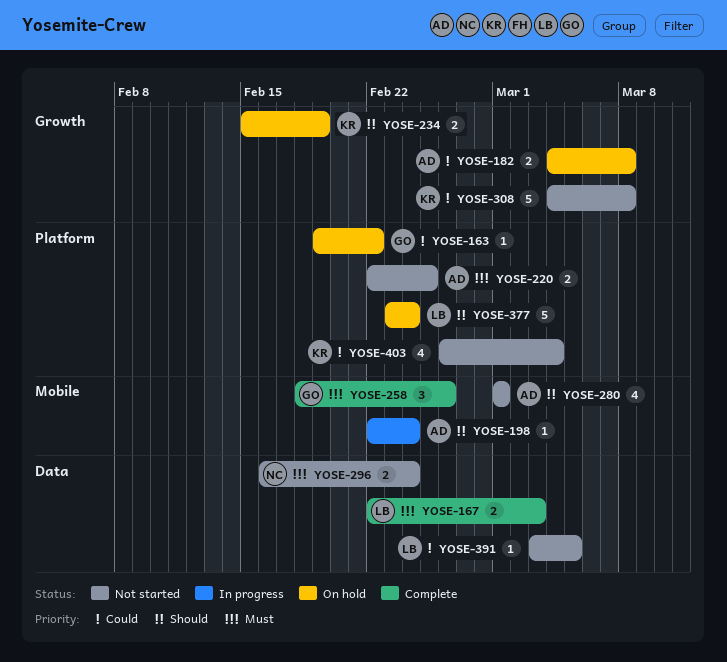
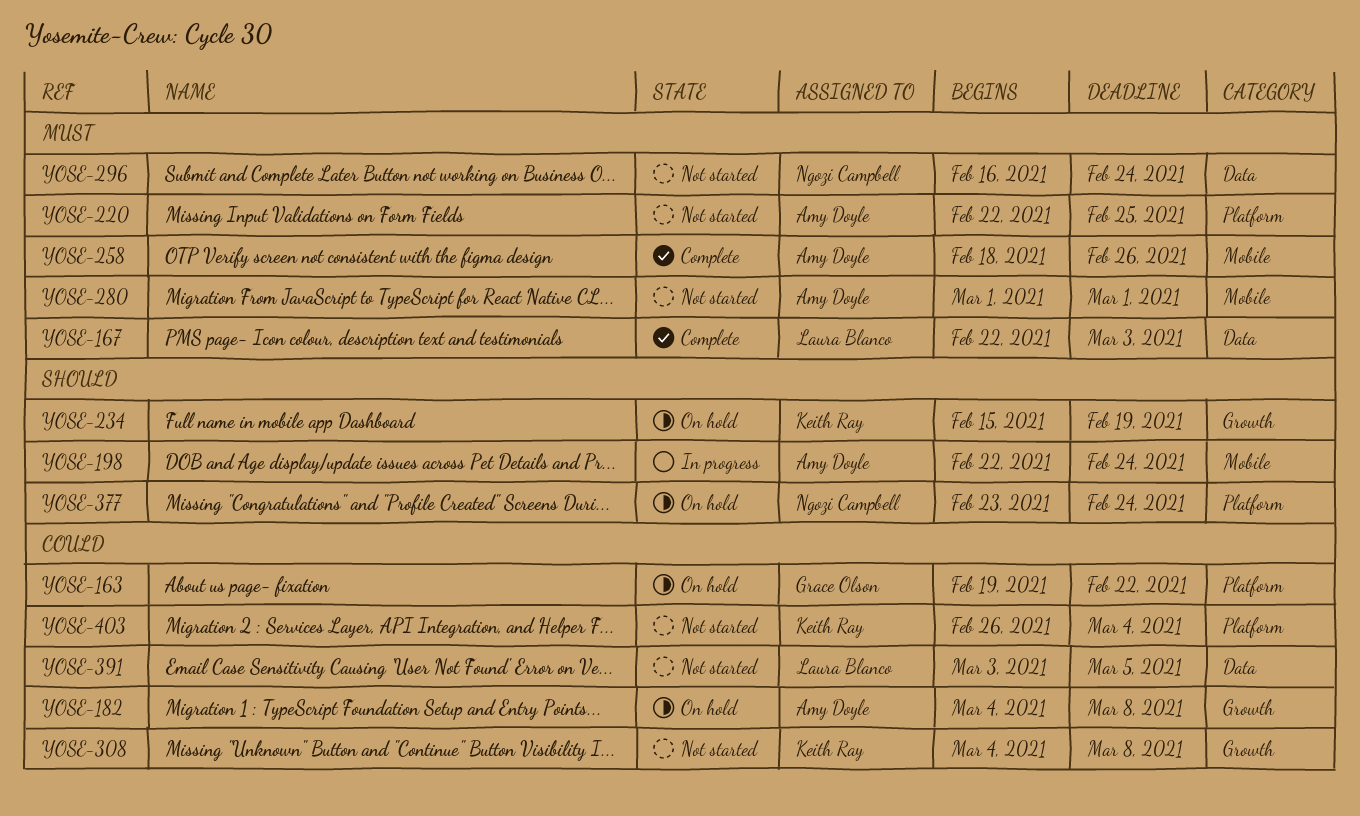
YOSE-258, owner: Grace Olson -> Amy Doyle
YOSE-280, priority: Should -> Must
YOSE-377, owner: Laura Blanco -> Ngozi Campbell

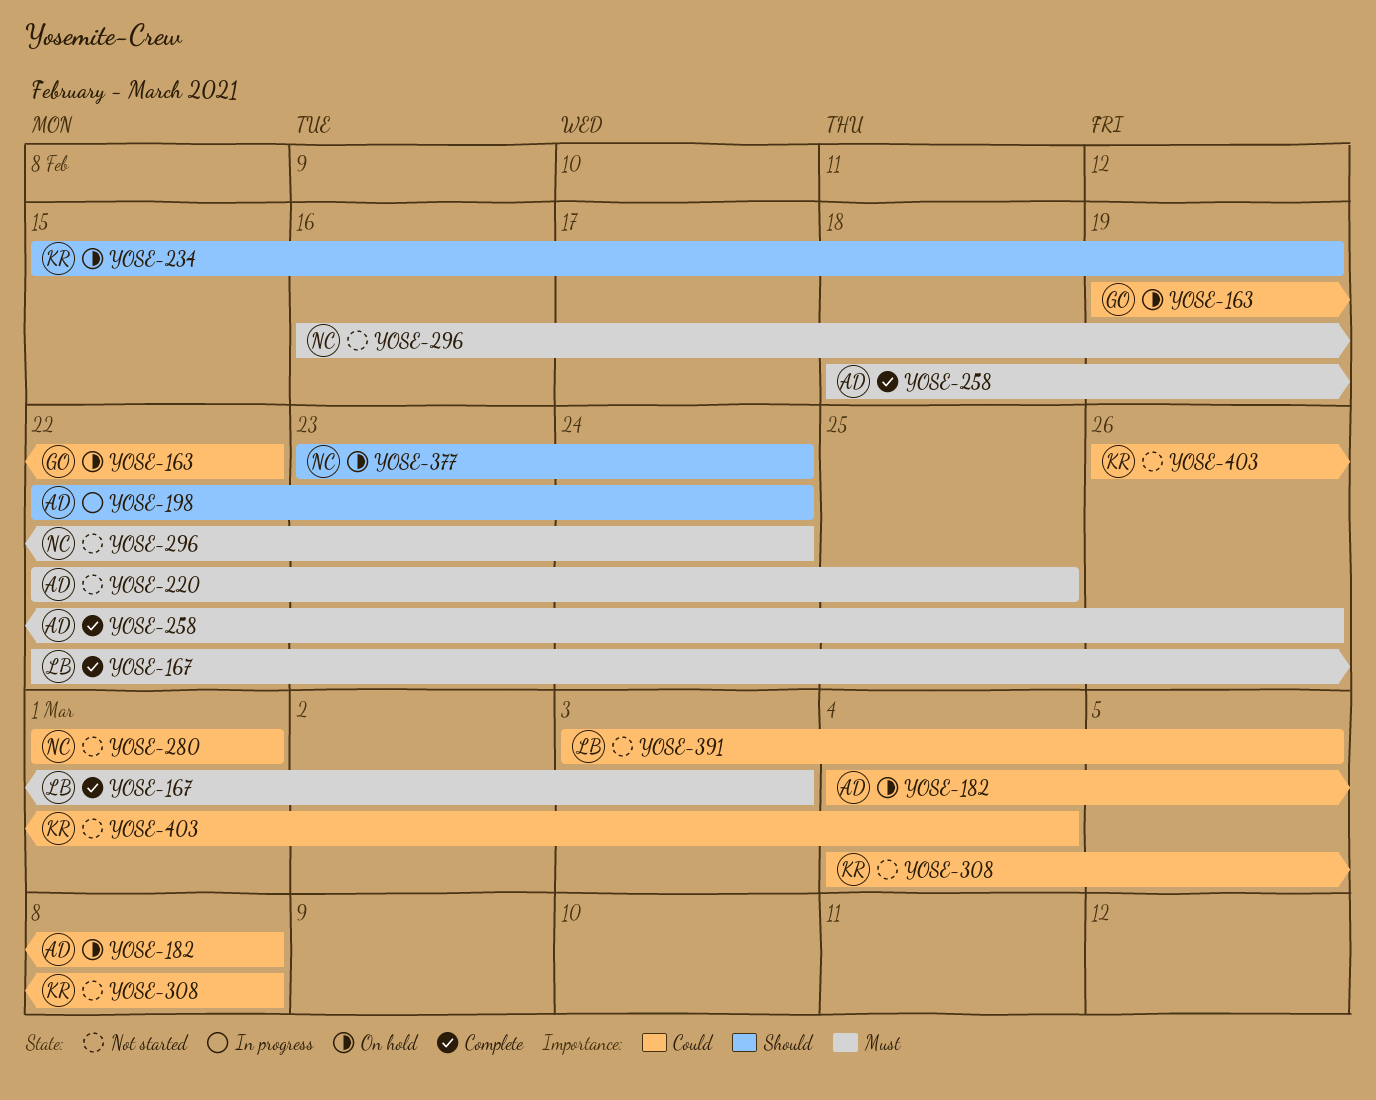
YOSE-280, owner: Amy Doyle -> Ngozi Campbell
YOSE-280, priority: Must -> Could

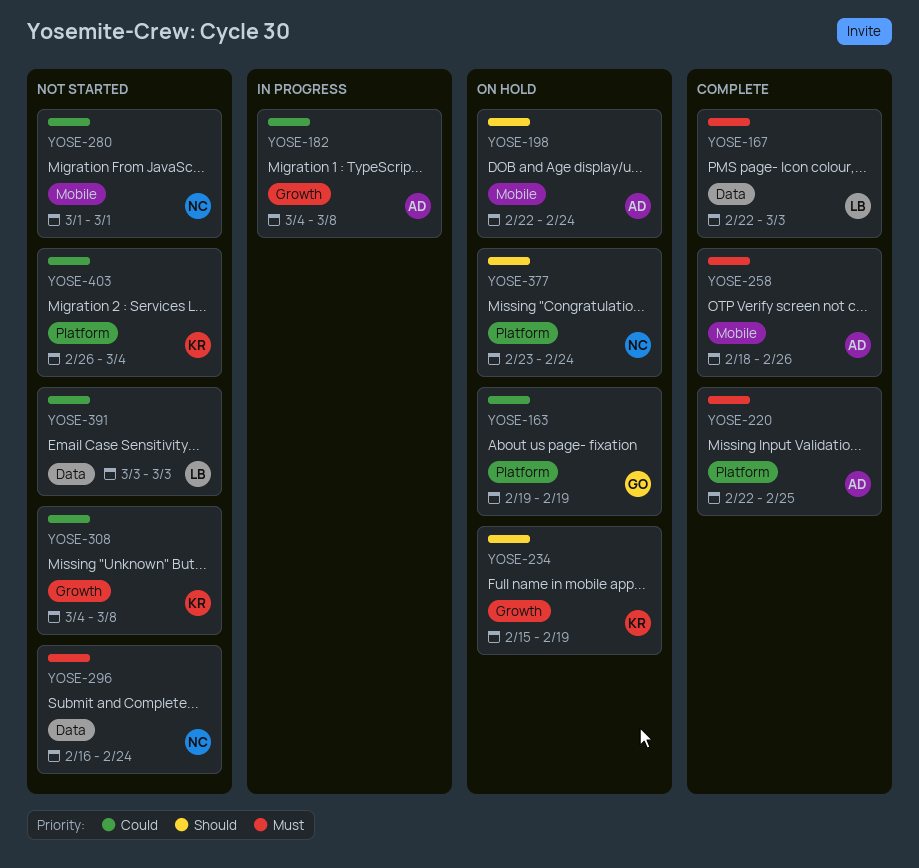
YOSE-163, due: Feb 22 -> Feb 19
YOSE-182, status: On hold -> In progress
YOSE-198, status: In progress -> On hold
YOSE-220, status: Not started -> Complete
YOSE-391, due: Mar 5 -> Mar 3

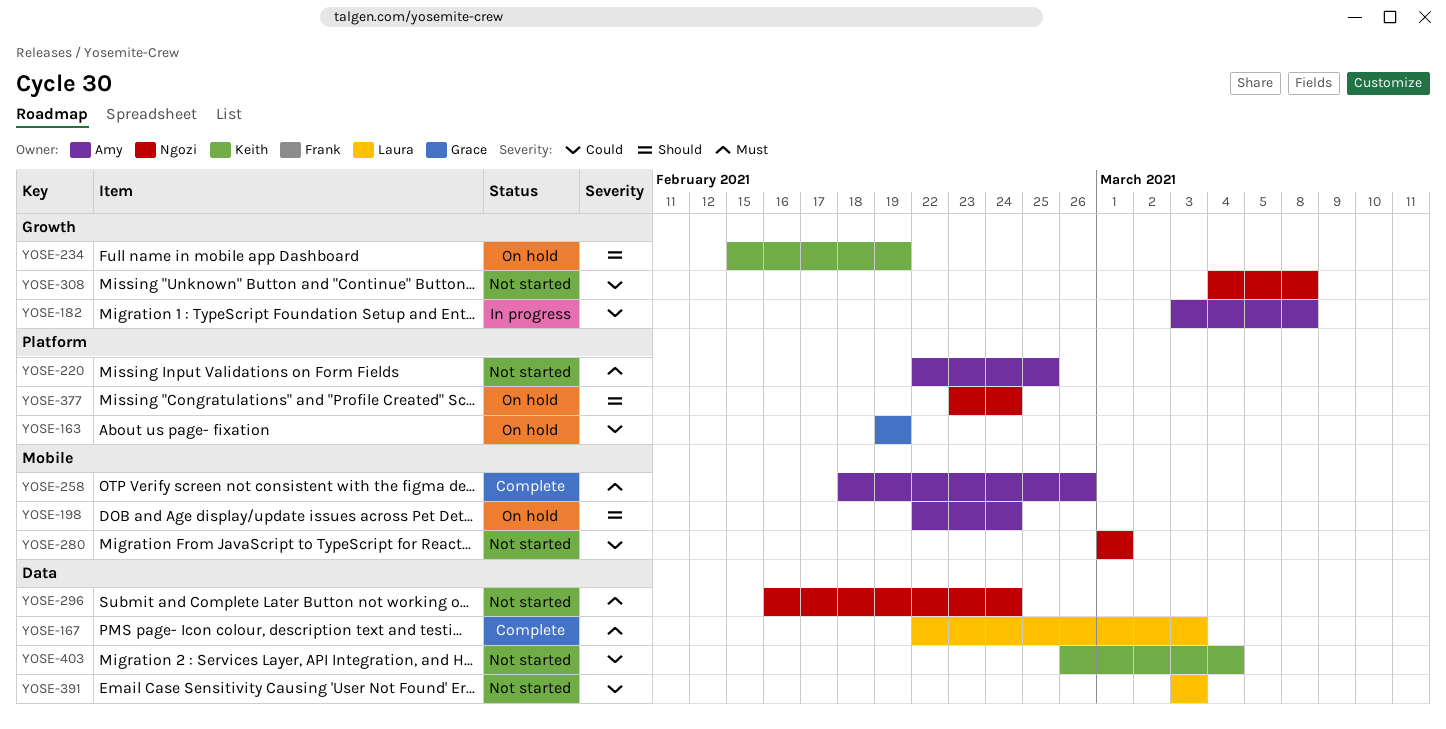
YOSE-182, start: Mar 4 -> Mar 3
YOSE-220, status: Complete -> Not started
YOSE-308, owner: Keith -> Ngozi
YOSE-403, label: Platform -> Data

